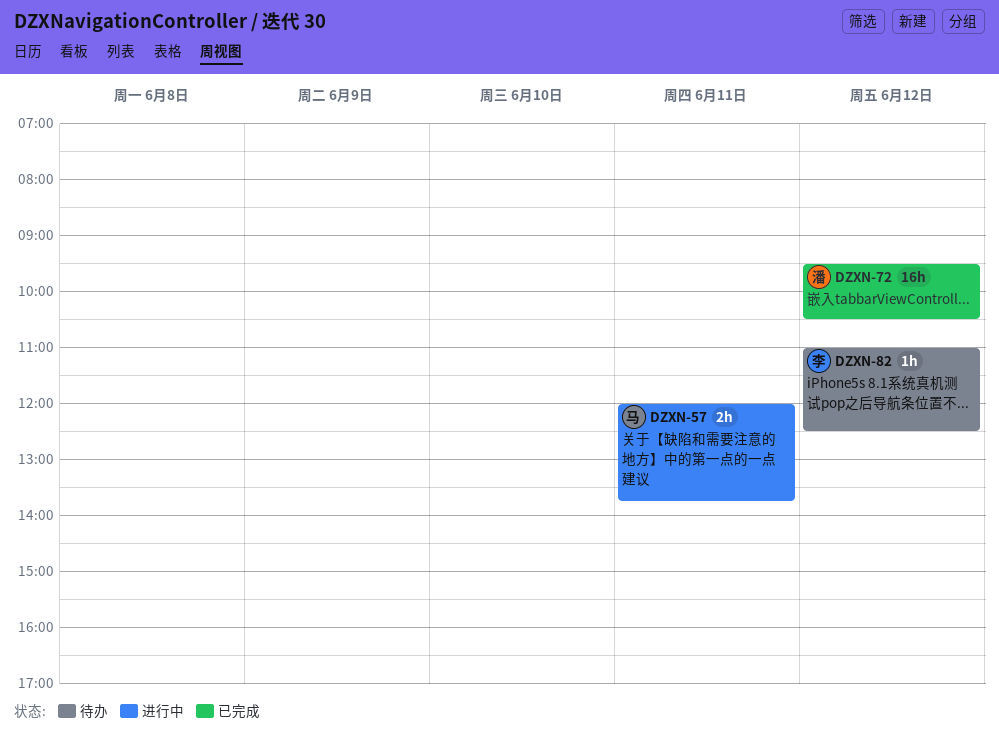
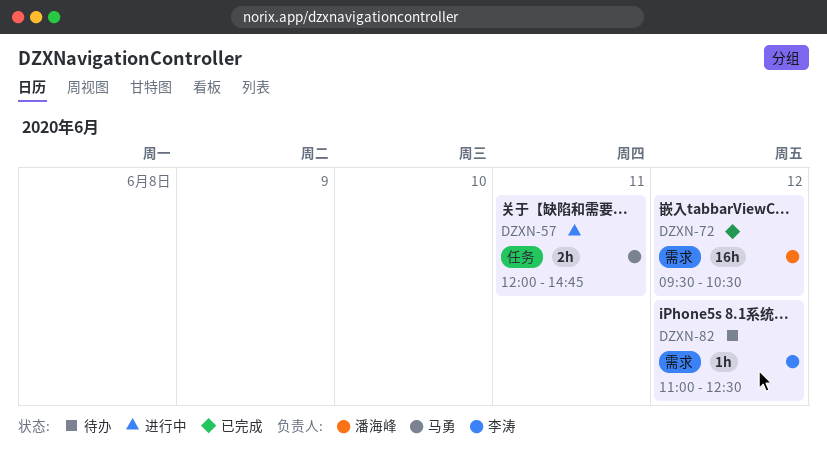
DZXN-57, ends: 13:45 -> 14:45

